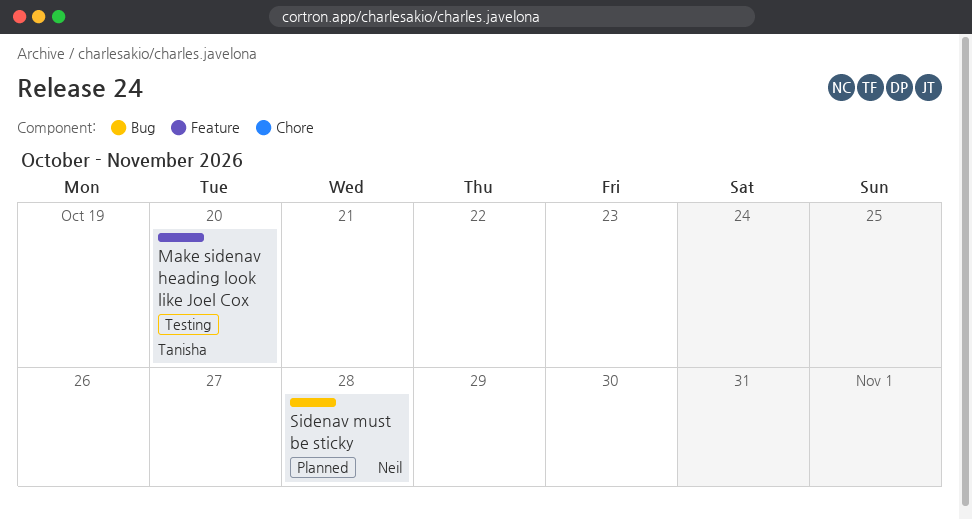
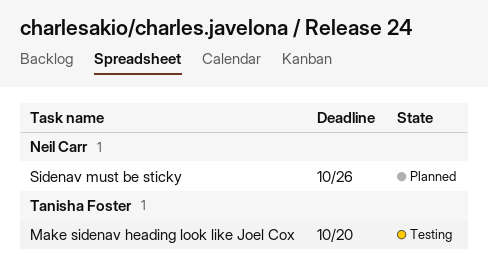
Sidenav must be sticky, due: Oct 28 -> Oct 26

